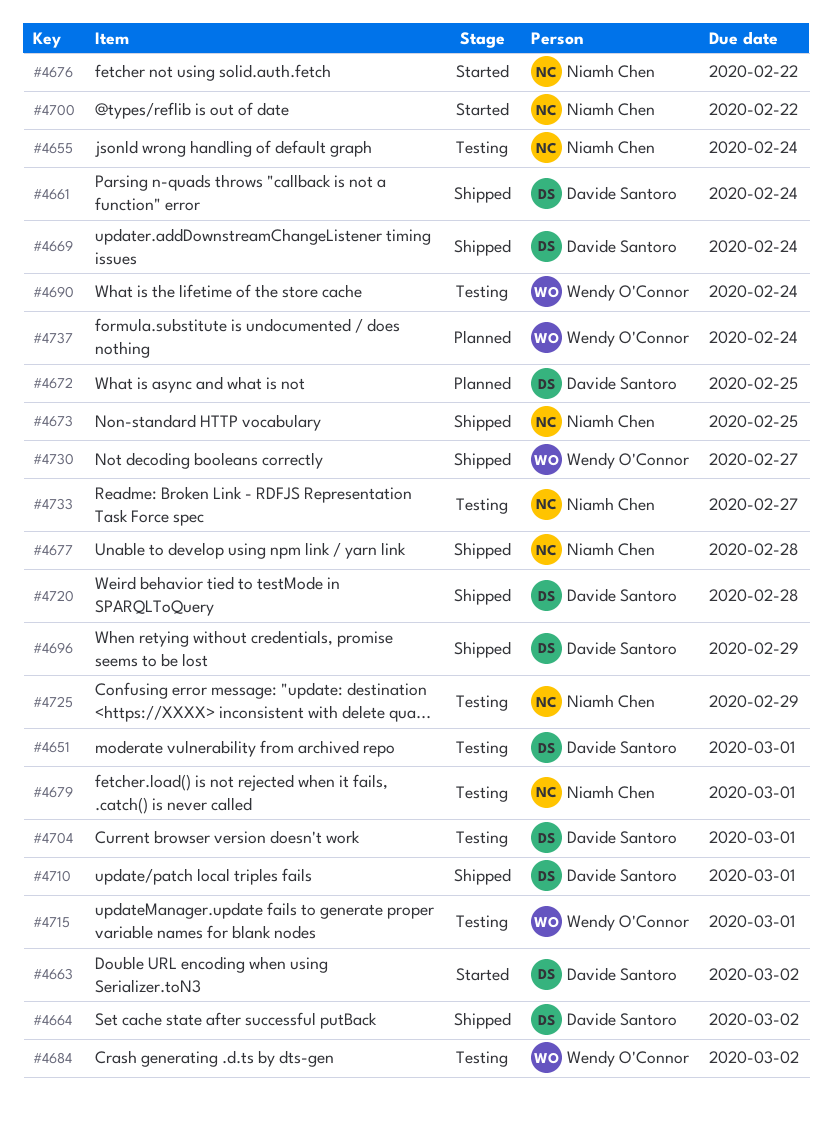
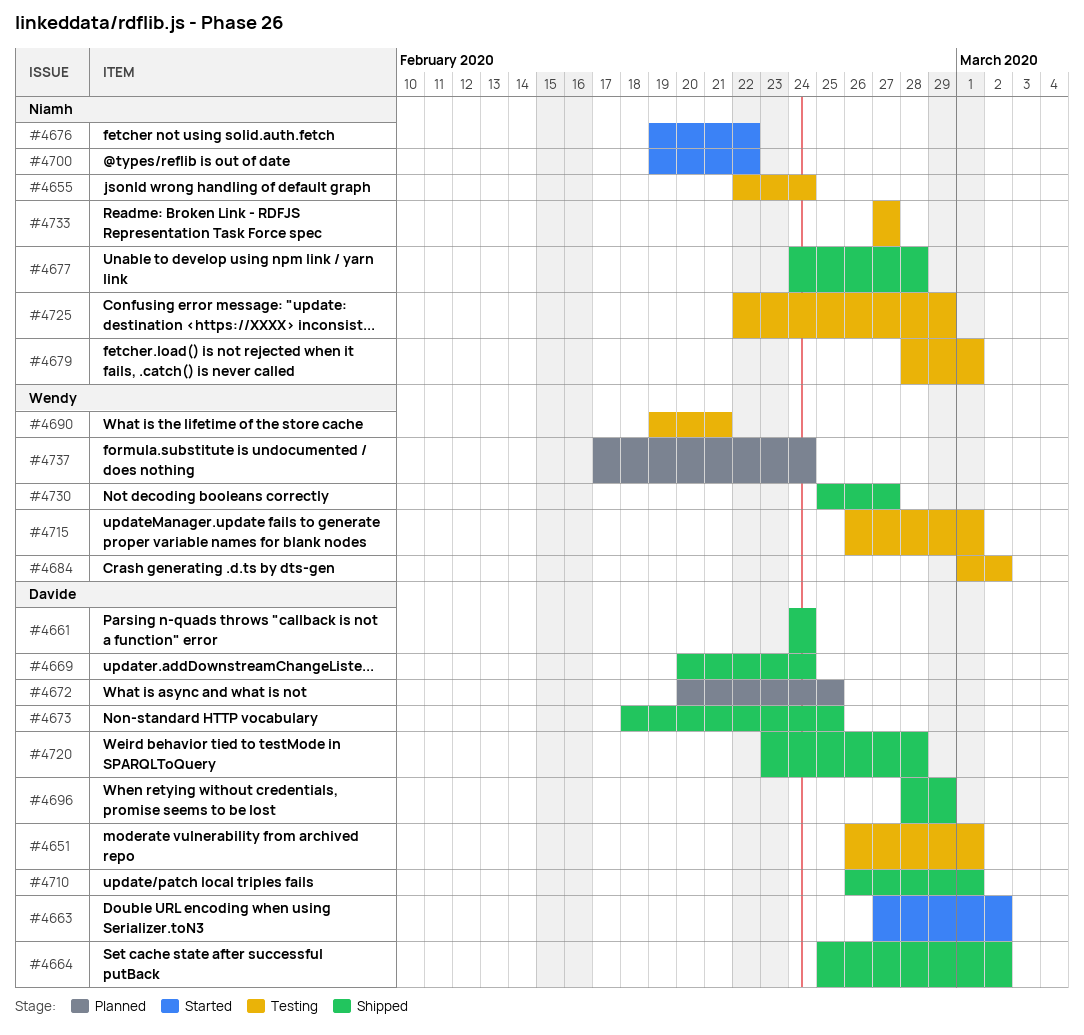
#4673, owner: Niamh Chen -> Davide Santoro
#4690, due: Feb 24 -> Feb 21
#4704: present -> none

